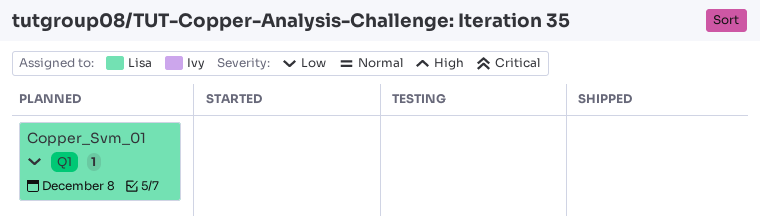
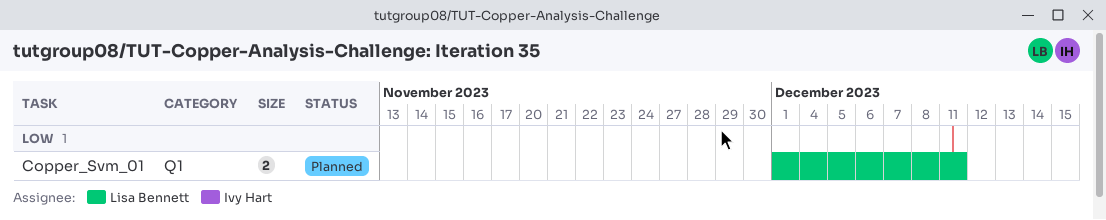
Copper_Svm_01, estimate: 1 -> 2
Copper_Svm_01, due: Dec 8 -> Dec 11

